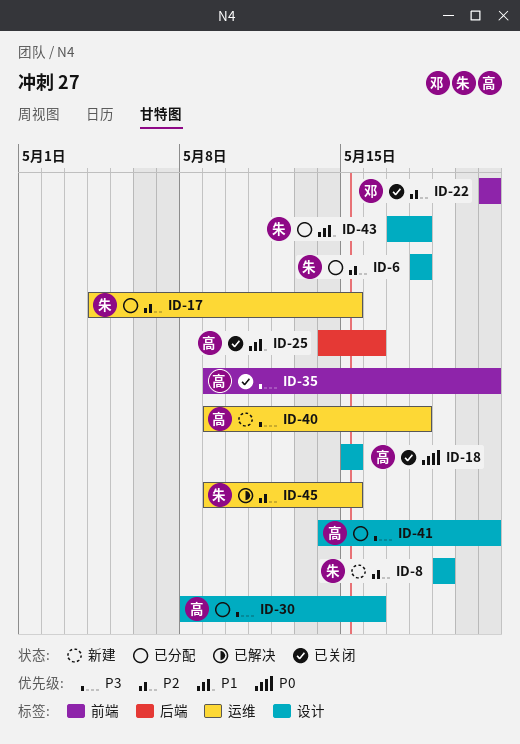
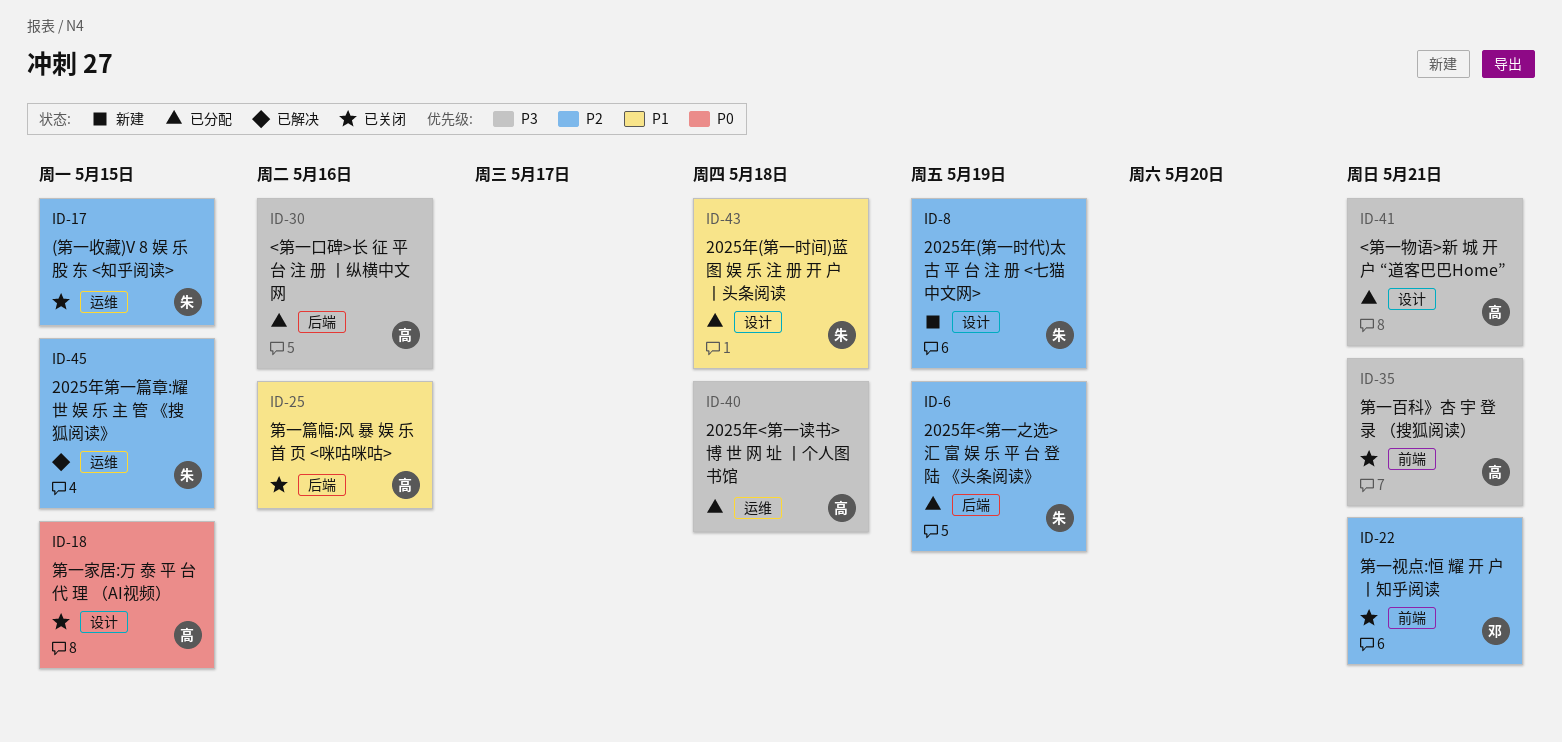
ID-6, label: 设计 -> 后端
ID-6, due: May 18 -> May 19
ID-17, status: 已分配 -> 已关闭
ID-30, label: 设计 -> 后端
ID-40, status: 新建 -> 已分配

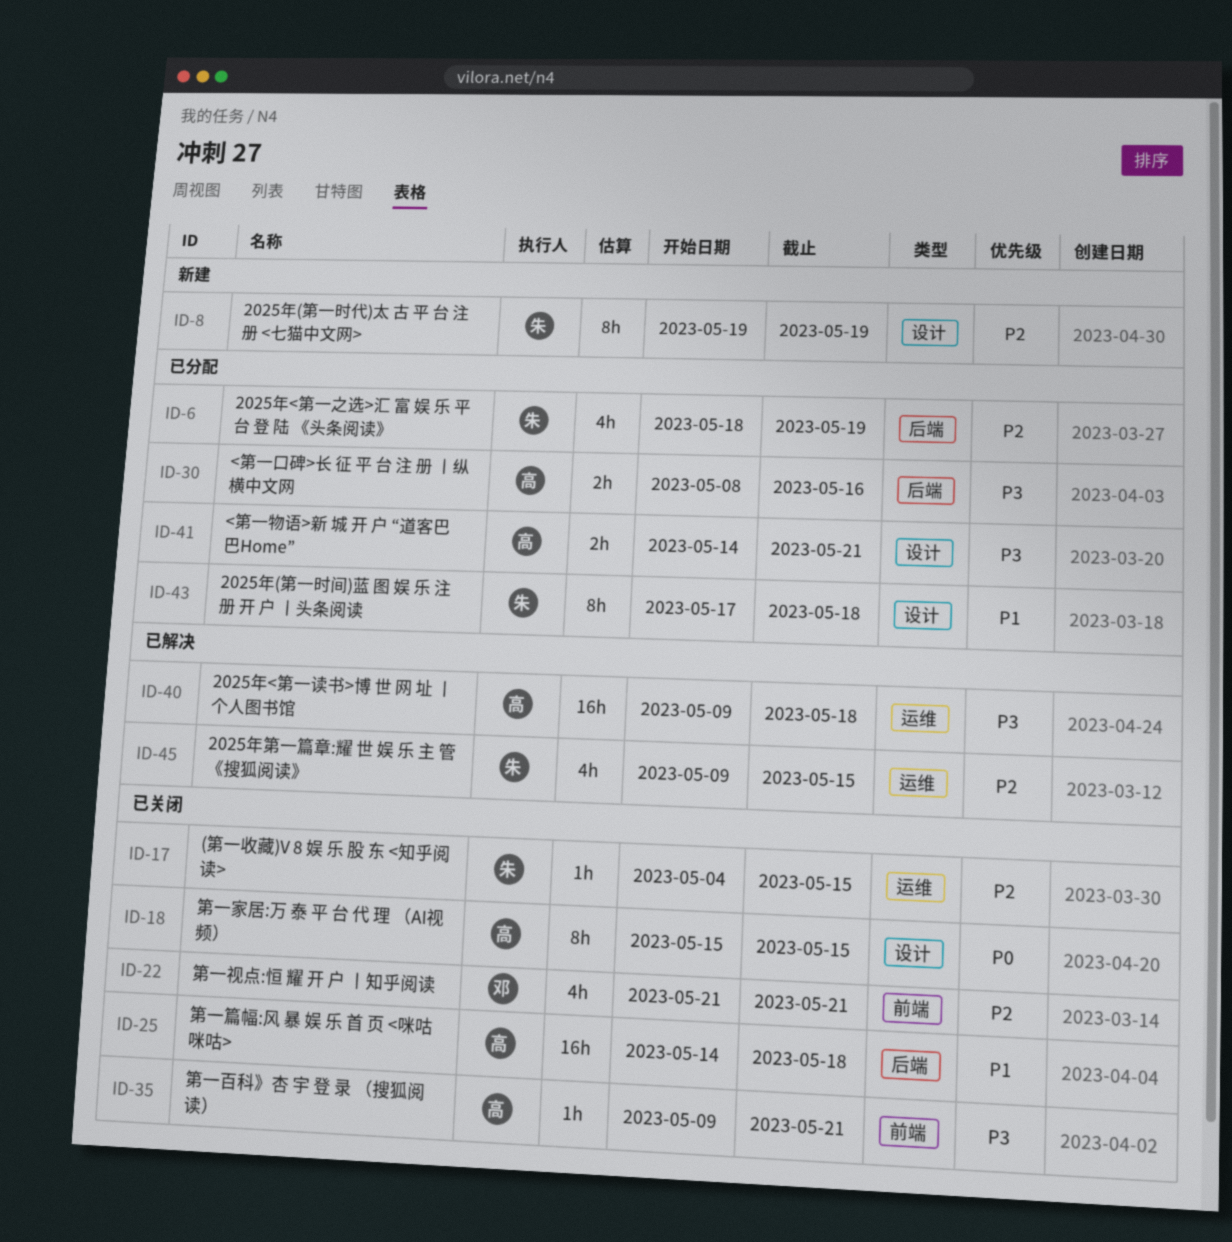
ID-25, due: May 16 -> May 18
ID-40, status: 已分配 -> 已解决

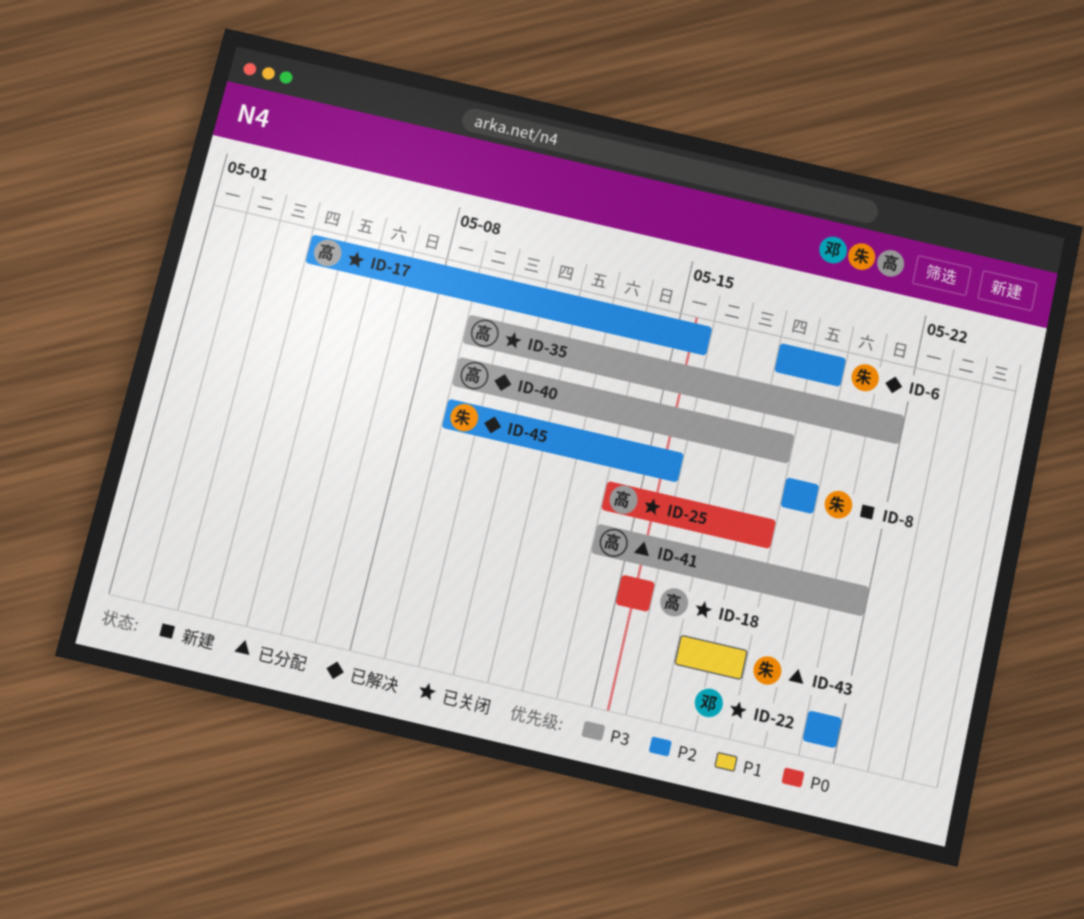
ID-6, status: 已分配 -> 已解决
ID-17, owner: 朱 -> 高
ID-25, priority: P1 -> P0
ID-30: present -> none

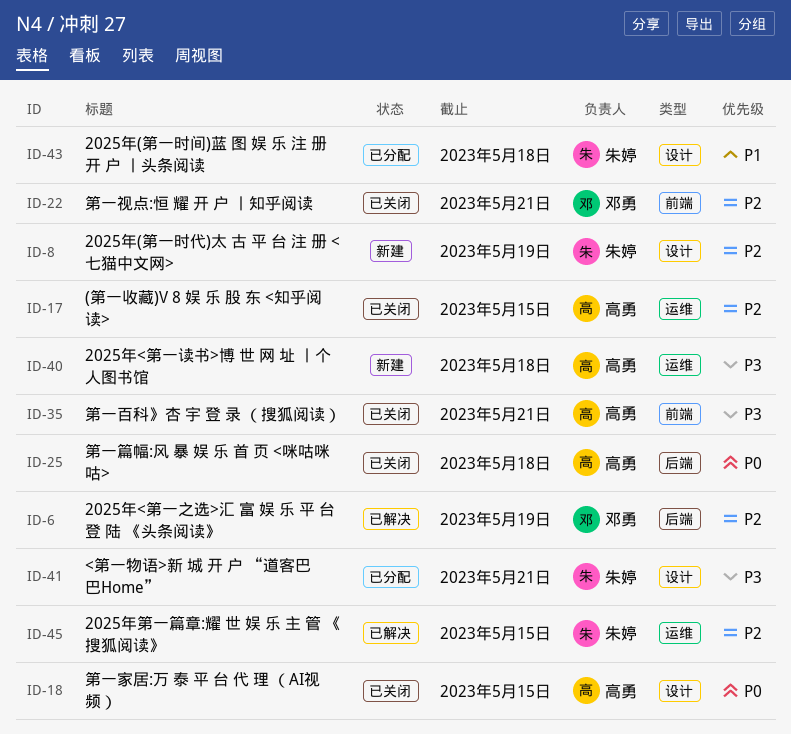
ID-6, owner: 朱婷 -> 邓勇
ID-40, status: 已解决 -> 新建
ID-41, owner: 高勇 -> 朱婷

